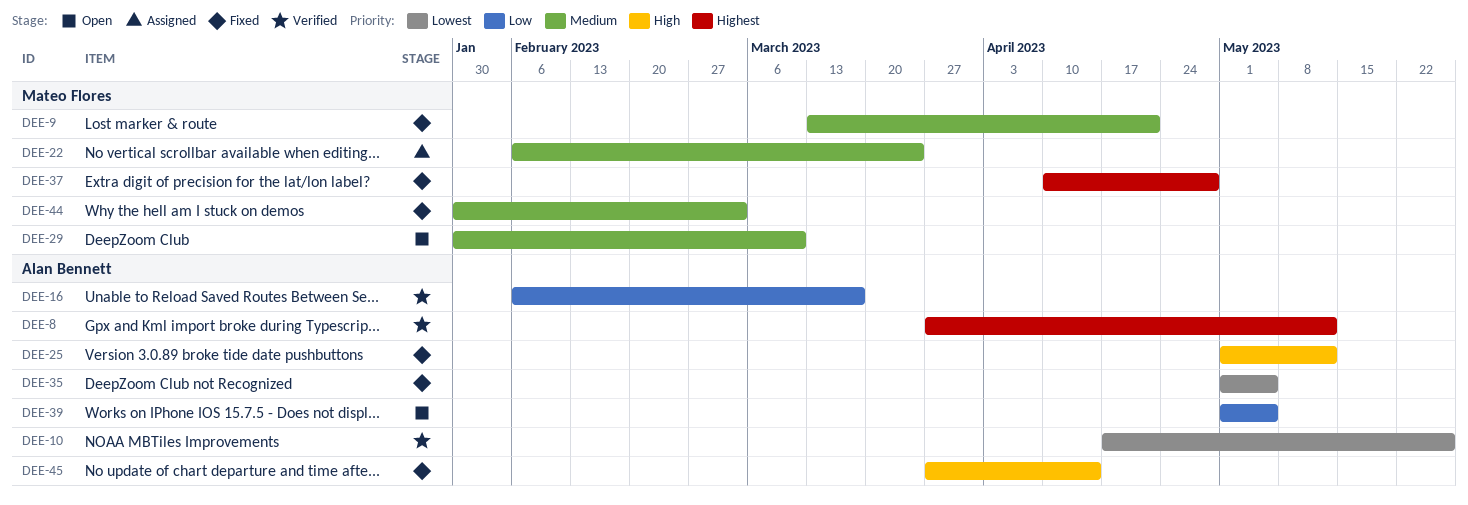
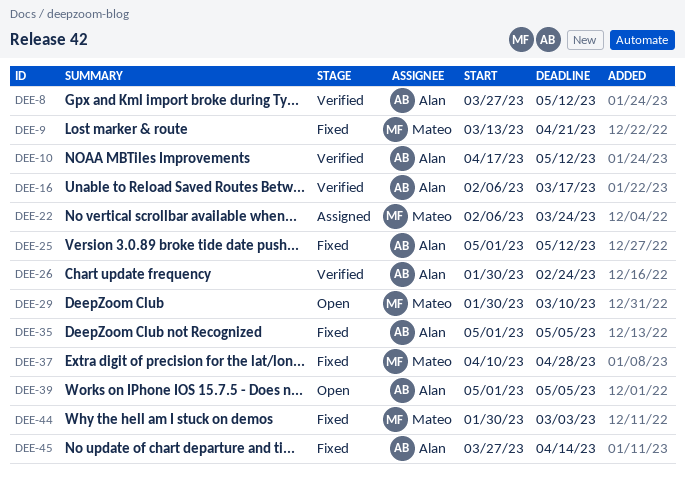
DEE-10, due: May 26 -> May 12
DEE-26: none -> present

